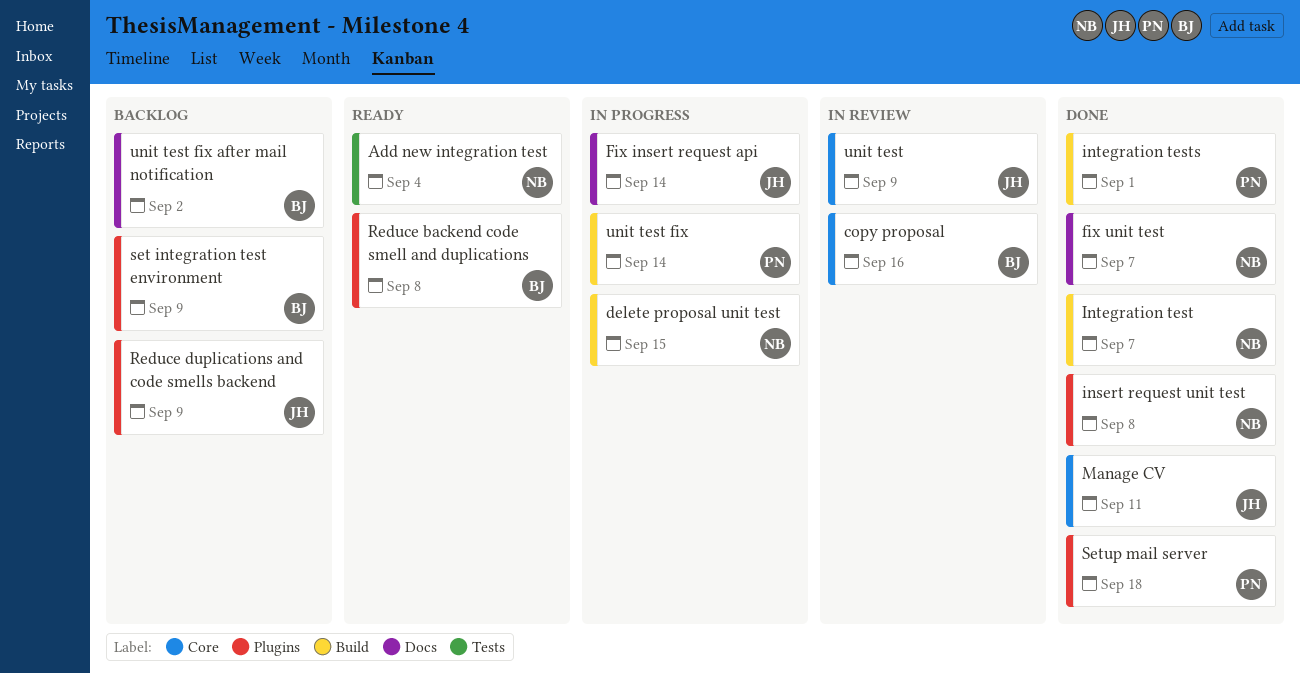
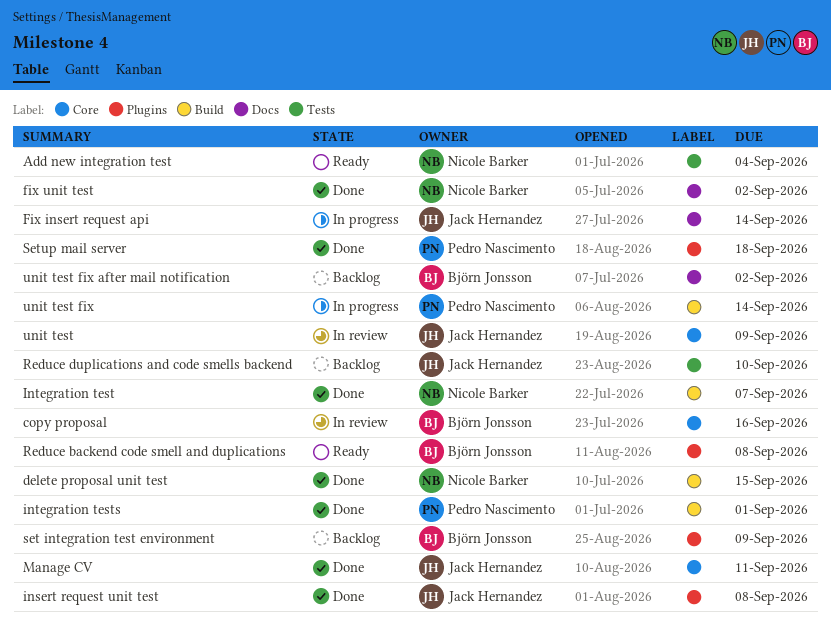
delete proposal unit test, status: In progress -> Done
fix unit test, due: Sep 7 -> Sep 2
insert request unit test, owner: Nicole Barker -> Jack Hernandez
Reduce duplications and code smells backend, label: Plugins -> Tests
Reduce duplications and code smells backend, due: Sep 9 -> Sep 10

